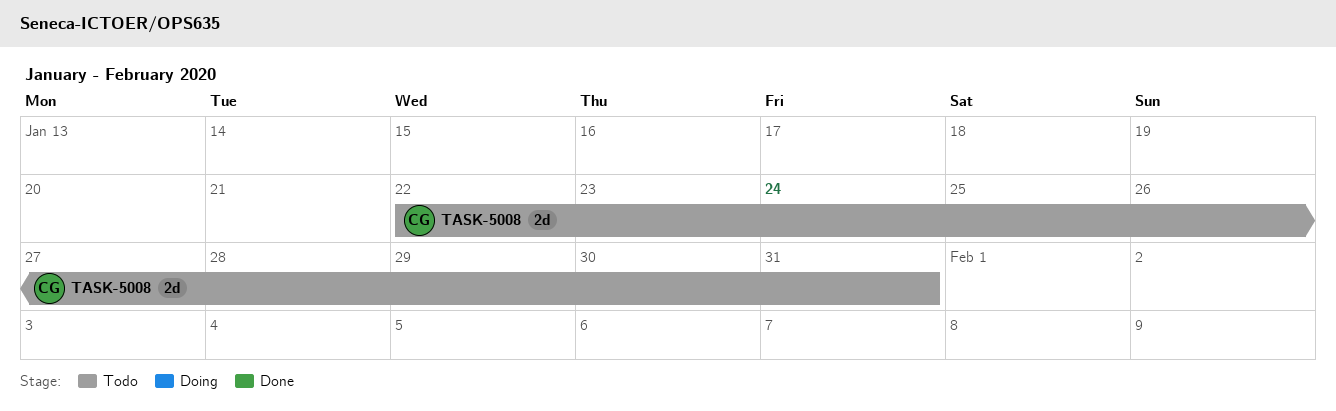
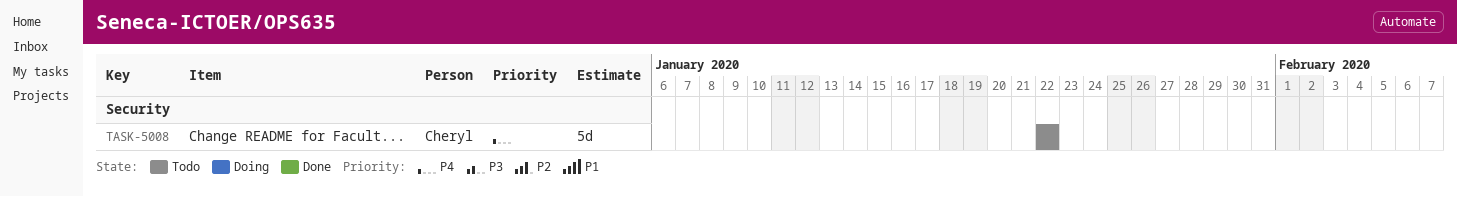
TASK-5008, estimate: 2d -> 5d
TASK-5008, due: Jan 31 -> Jan 22

